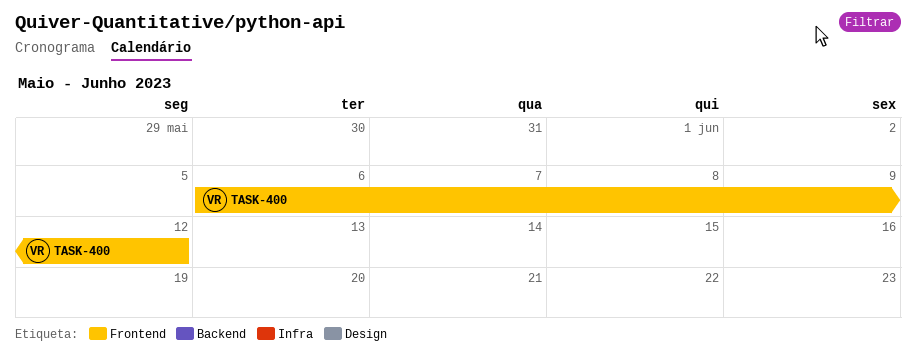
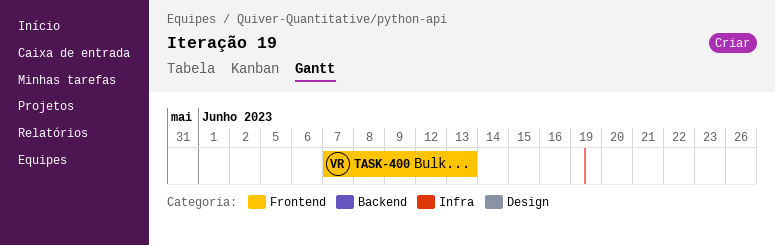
TASK-400, start: Jun 6 -> Jun 7
TASK-400, due: Jun 12 -> Jun 13

